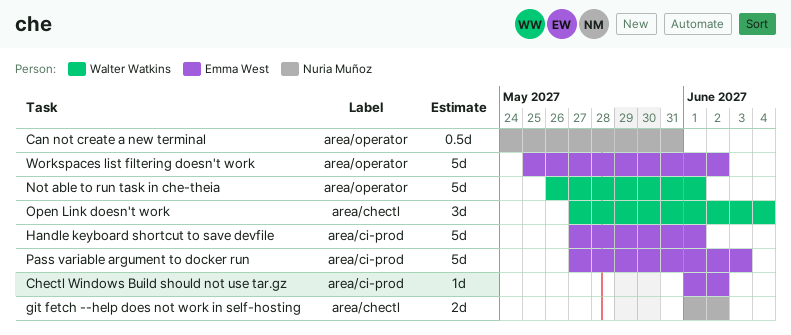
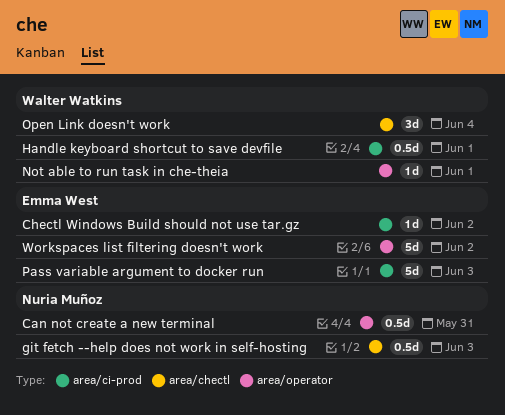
git fetch --help does not work in self-hosting, estimate: 2d -> 0.5d
git fetch --help does not work in self-hosting, due: Jun 2 -> Jun 3
Handle keyboard shortcut to save devfile, owner: Emma West -> Walter Watkins
Handle keyboard shortcut to save devfile, estimate: 5d -> 0.5d
Not able to run task in che-theia, estimate: 5d -> 1d

